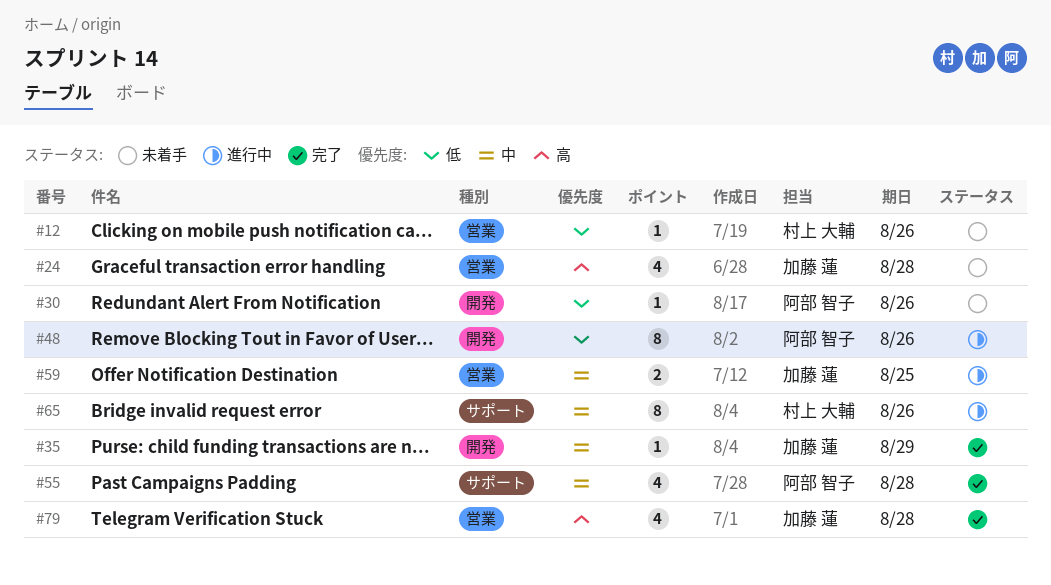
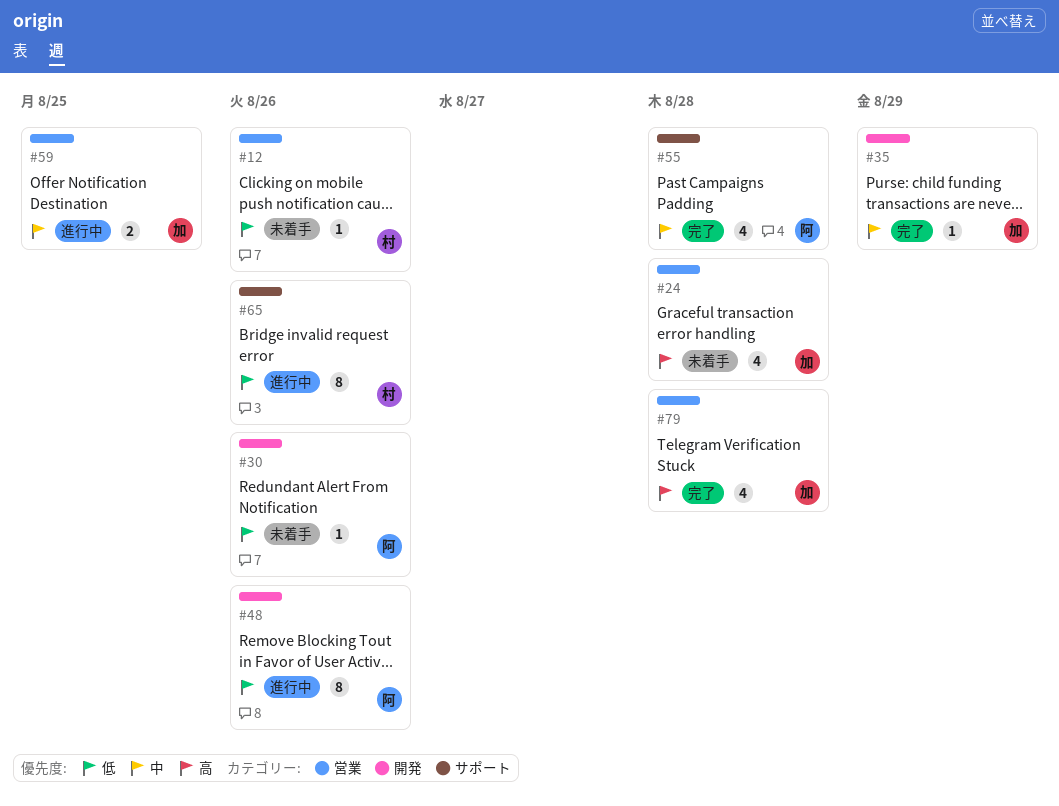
#65, priority: 中 -> 低

